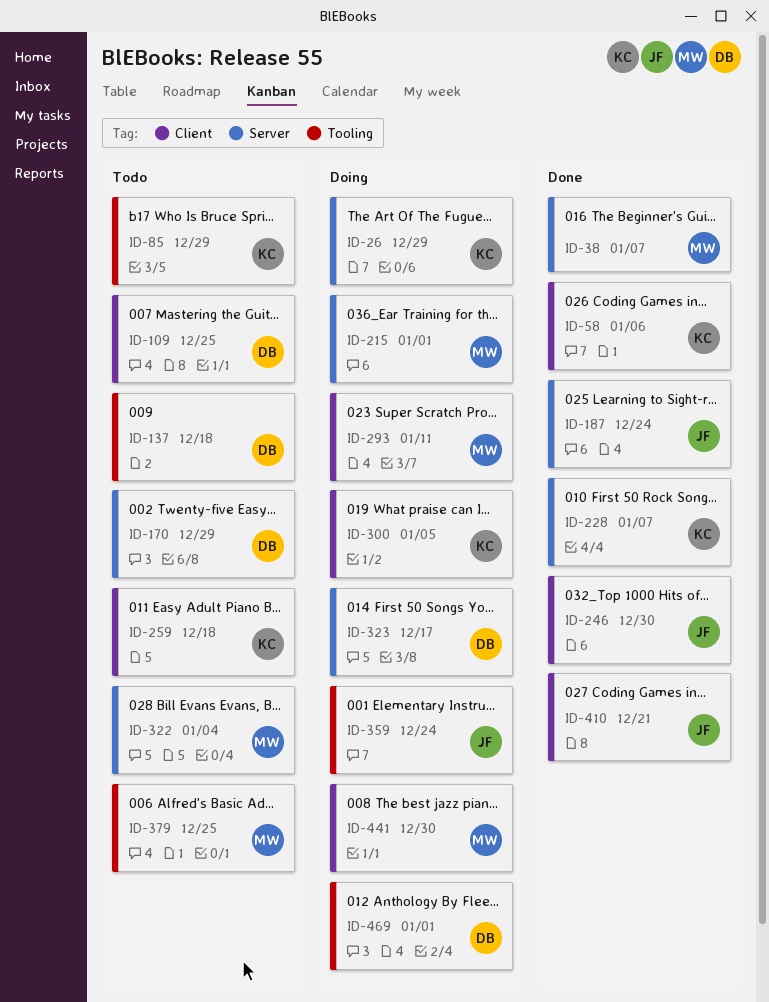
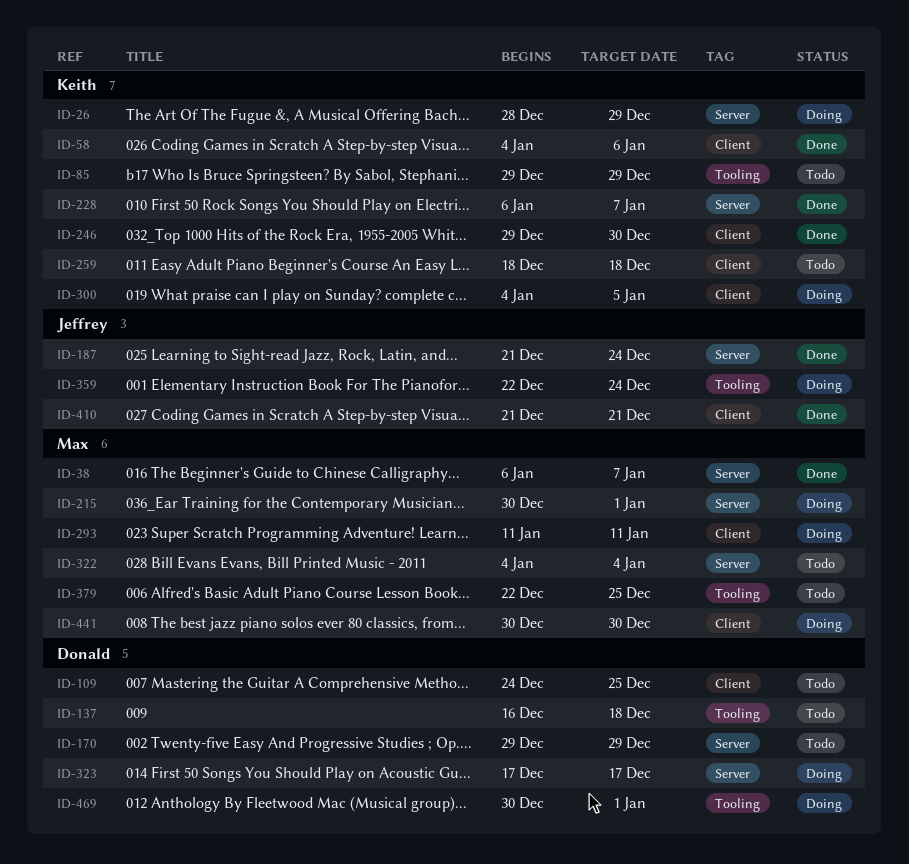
ID-246, owner: Jeffrey -> Keith

